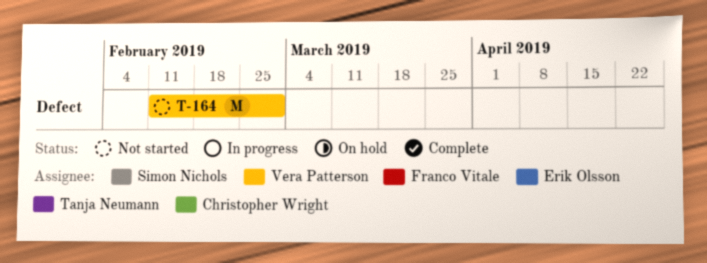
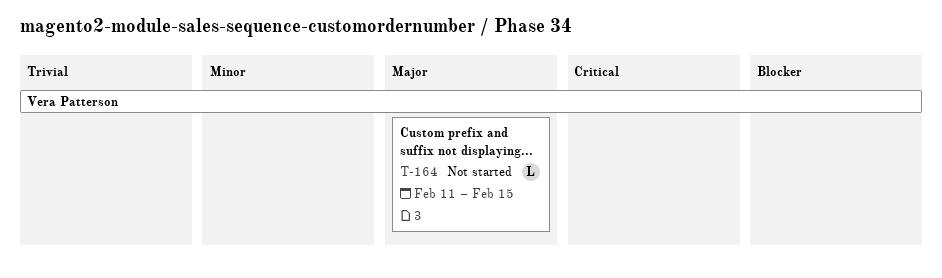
T-164, estimate: M -> L
T-164, due: Mar 1 -> Feb 15

